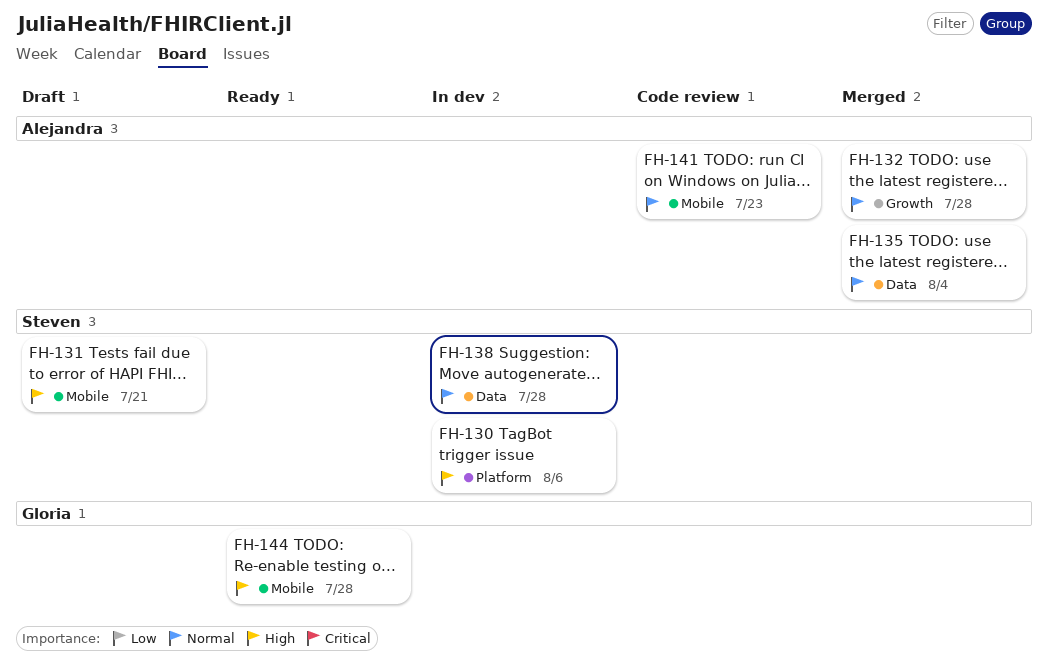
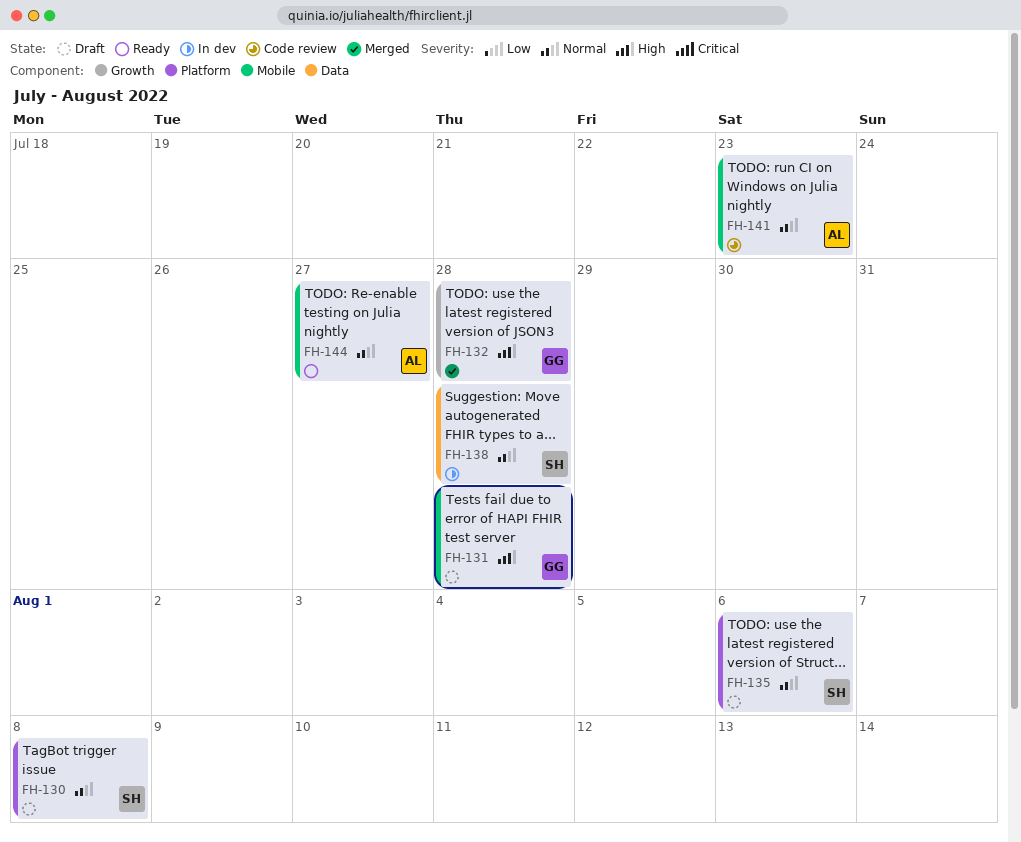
FH-130, status: In dev -> Draft
FH-130, priority: High -> Normal
FH-130, due: Aug 6 -> Aug 8
FH-131, owner: Steven -> Gloria
FH-131, due: Jul 21 -> Jul 28
FH-132, owner: Alejandra -> Gloria
FH-132, priority: Normal -> High
FH-135, status: Merged -> Draft
FH-135, owner: Alejandra -> Steven
FH-135, label: Data -> Platform
FH-135, due: Aug 4 -> Aug 6
FH-144, owner: Gloria -> Alejandra
FH-144, priority: High -> Normal
FH-144, due: Jul 28 -> Jul 27

